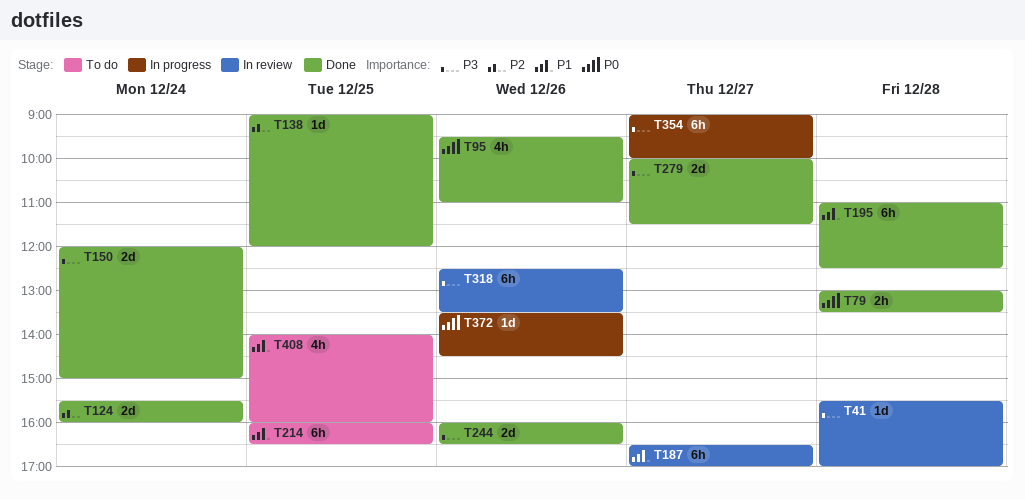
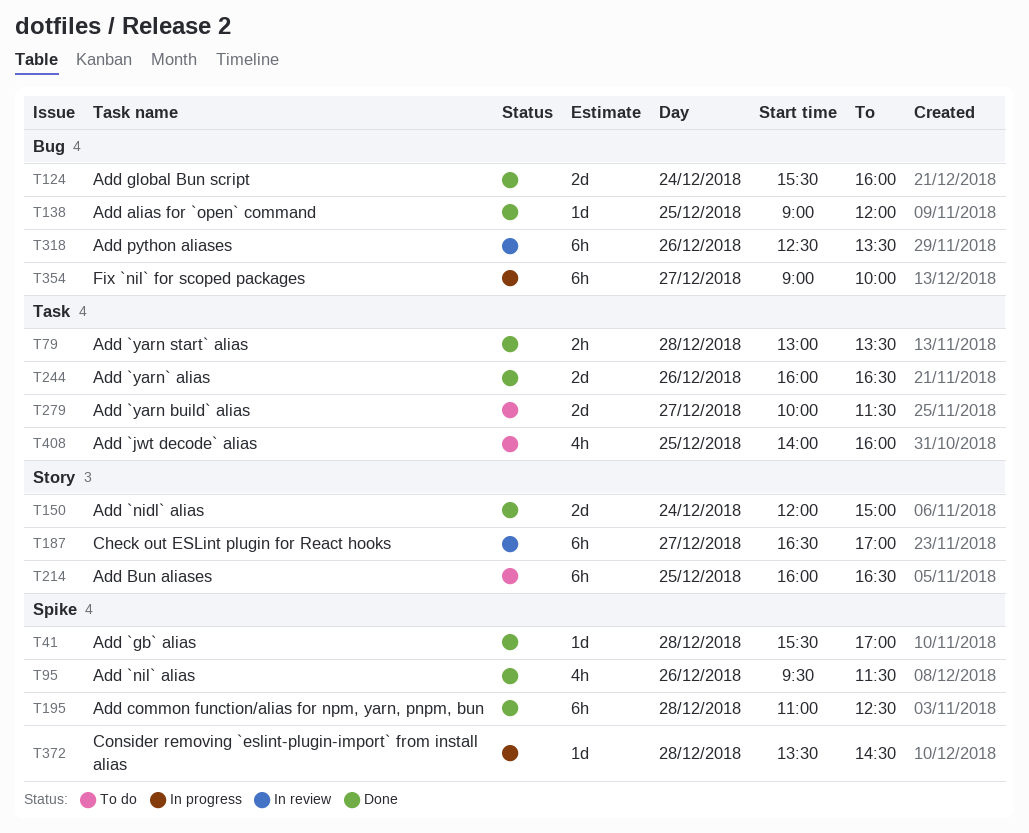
T41, status: In review -> Done
T95, ends: 11:00 -> 11:30
T279, status: Done -> To do
T372, day: Dec 26 -> Dec 28

